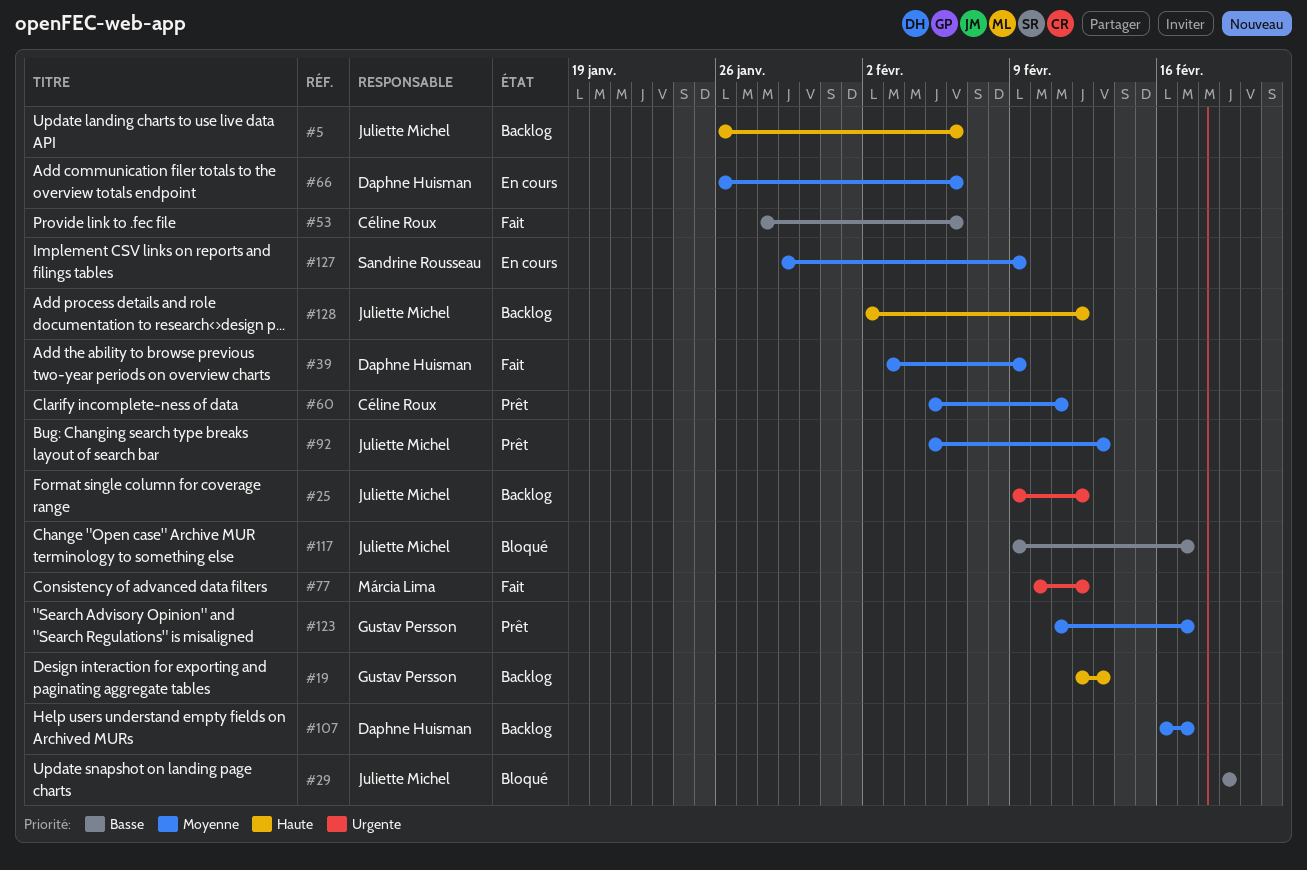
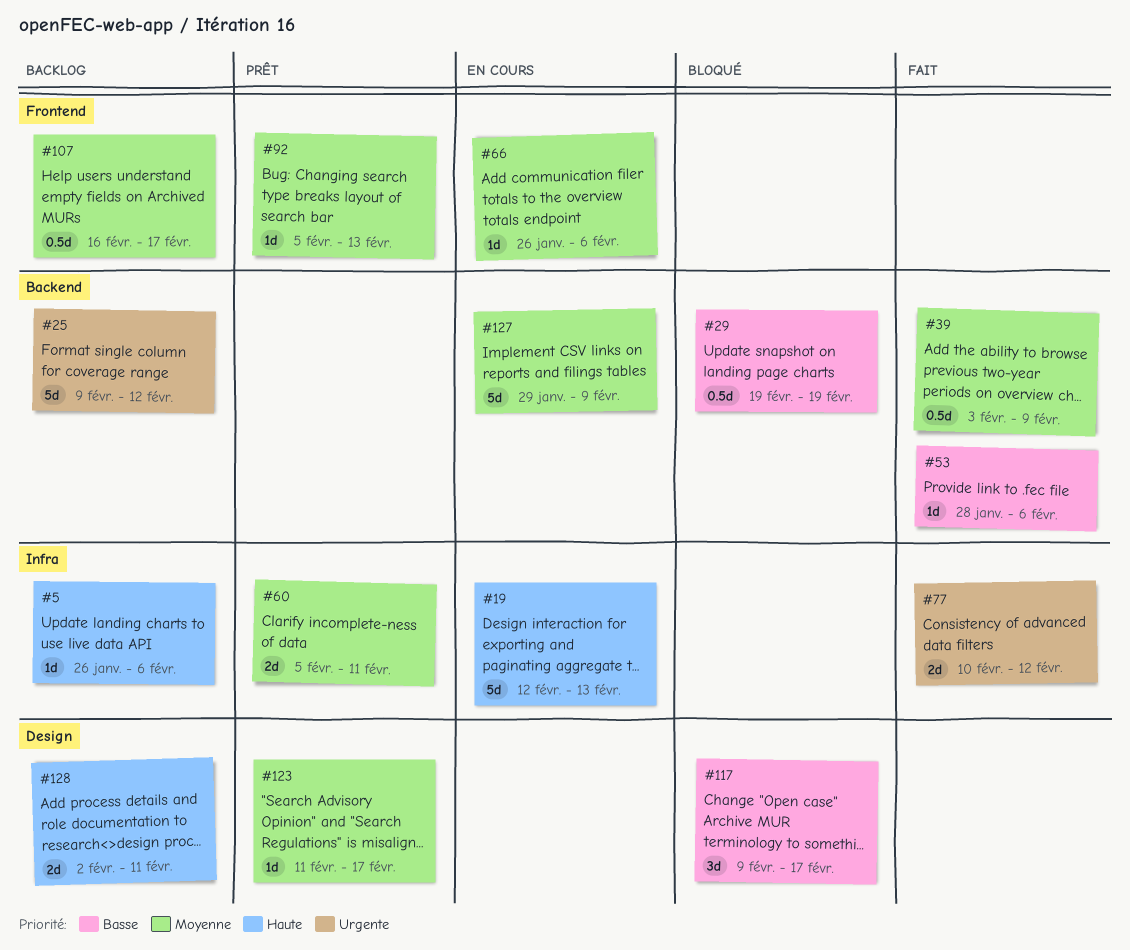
#19, status: Backlog -> En cours
#128, due: Feb 12 -> Feb 11

